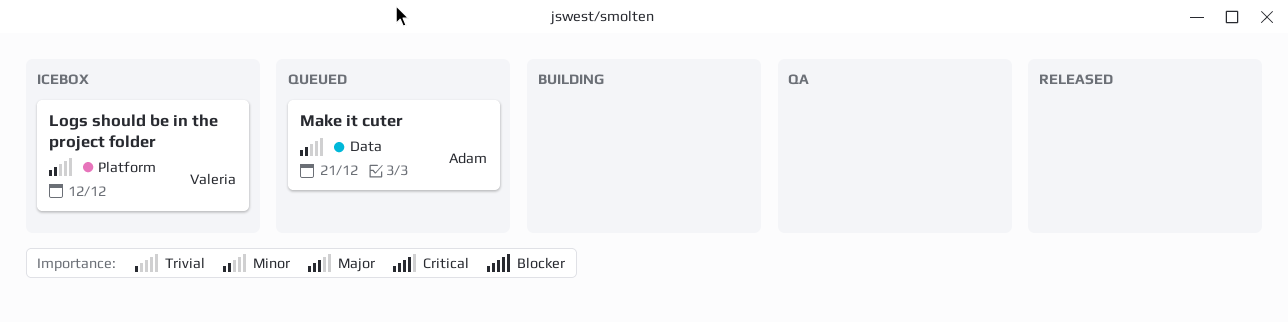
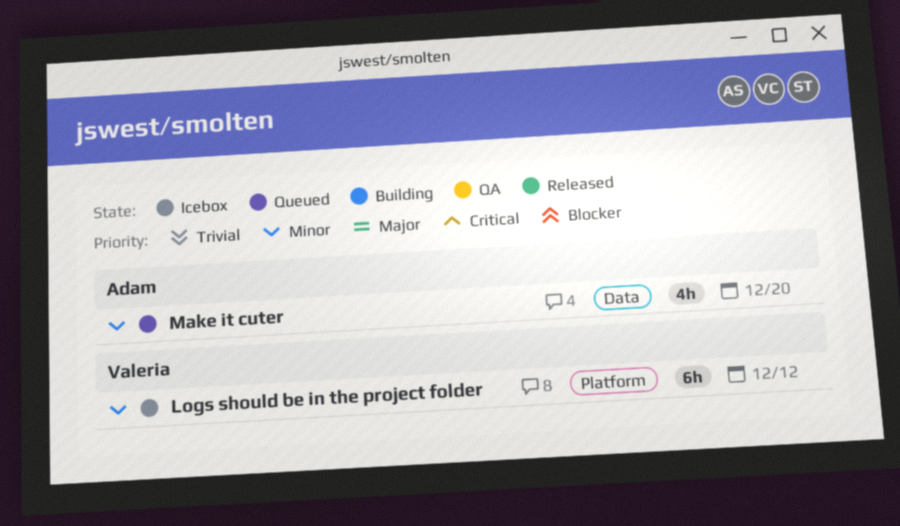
Make it cuter, due: Dec 21 -> Dec 20

